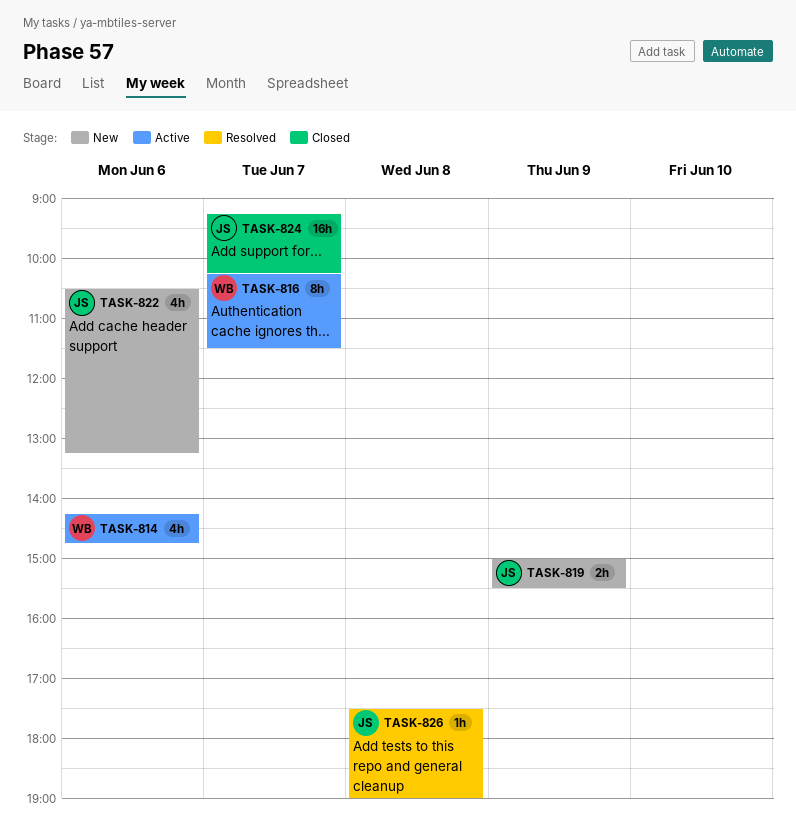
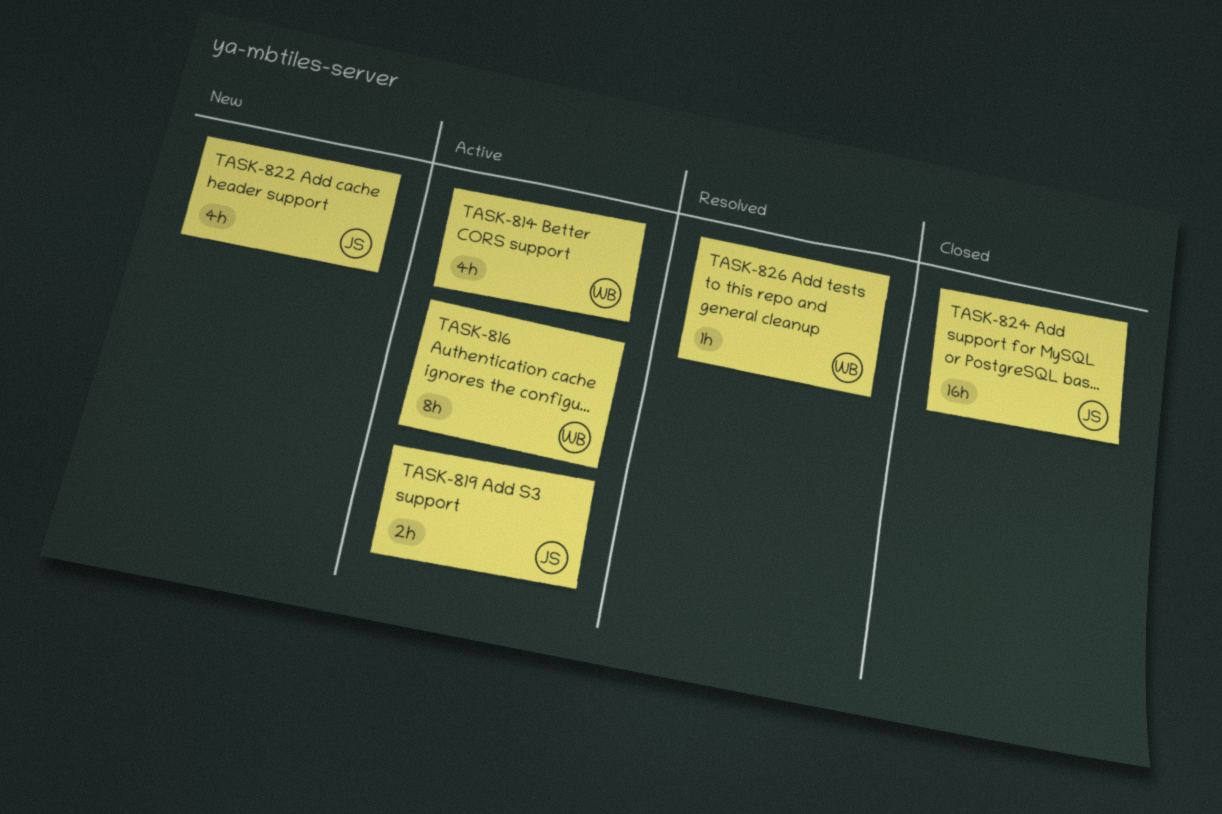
TASK-819, status: New -> Active
TASK-826, owner: JS -> WB

